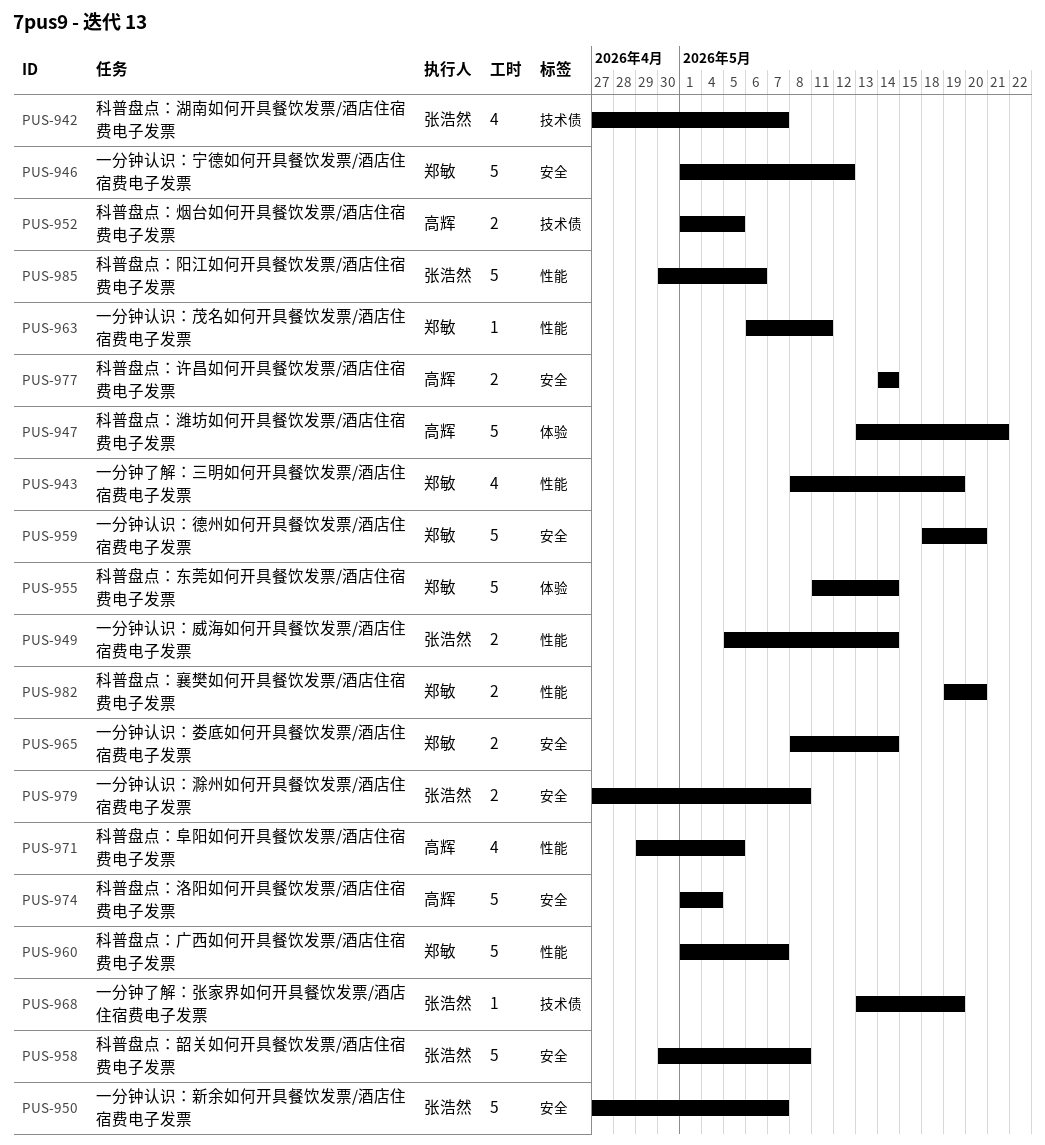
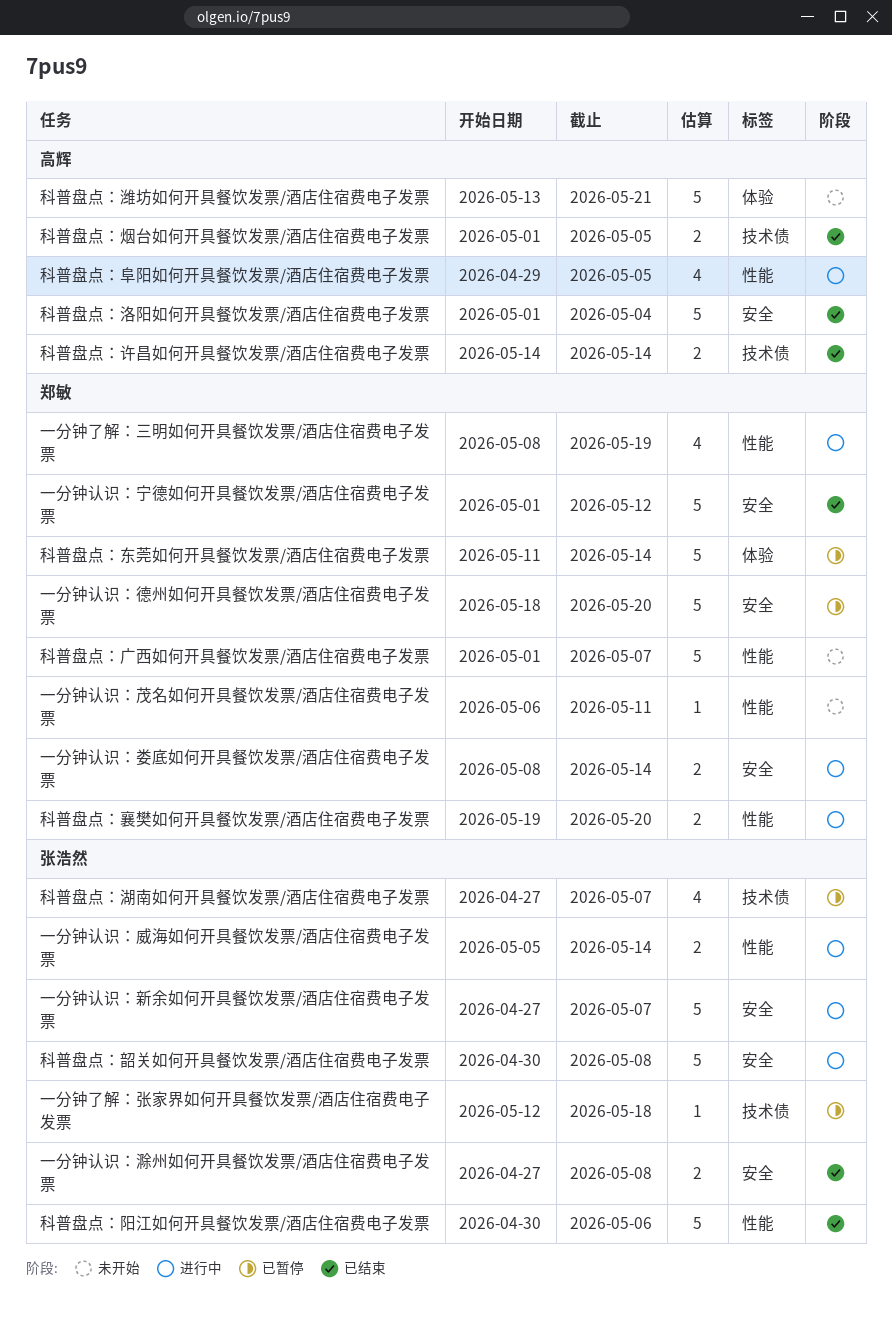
一分钟了解：张家界如何开具餐饮发票/酒店住宿费电子发票, start: May 13 -> May 12
一分钟了解：张家界如何开具餐饮发票/酒店住宿费电子发票, due: May 19 -> May 18
科普盘点：许昌如何开具餐饮发票/酒店住宿费电子发票, label: 安全 -> 技术债

